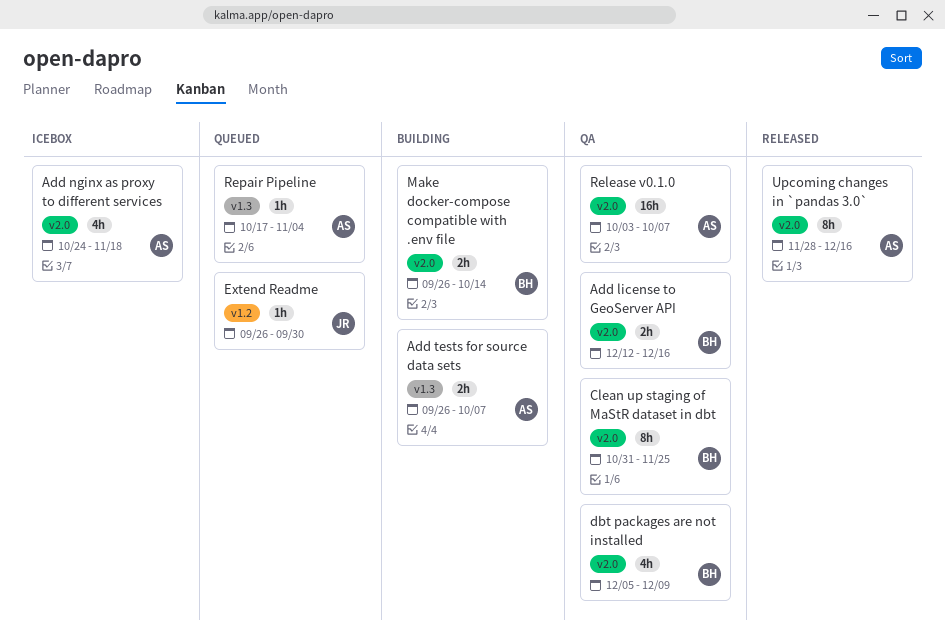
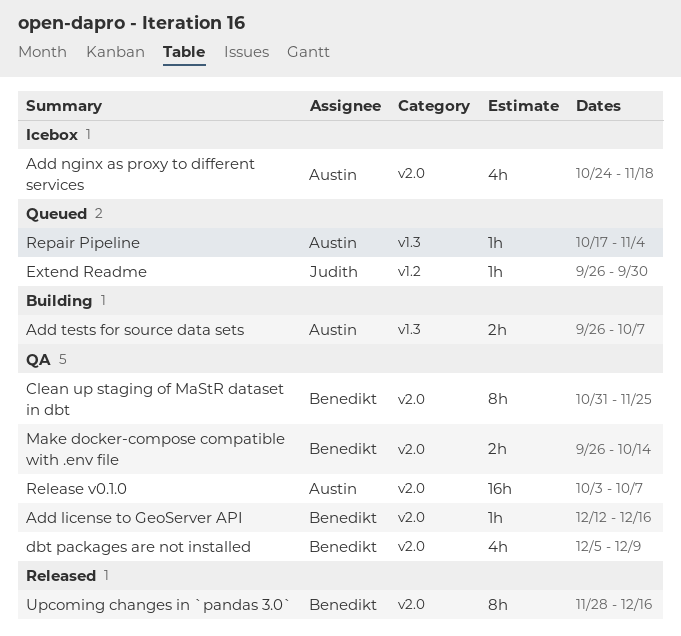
Add license to GeoServer API, estimate: 2h -> 1h
Make docker-compose compatible with .env file, status: Building -> QA
Upcoming changes in `pandas 3.0`, owner: Austin -> Benedikt

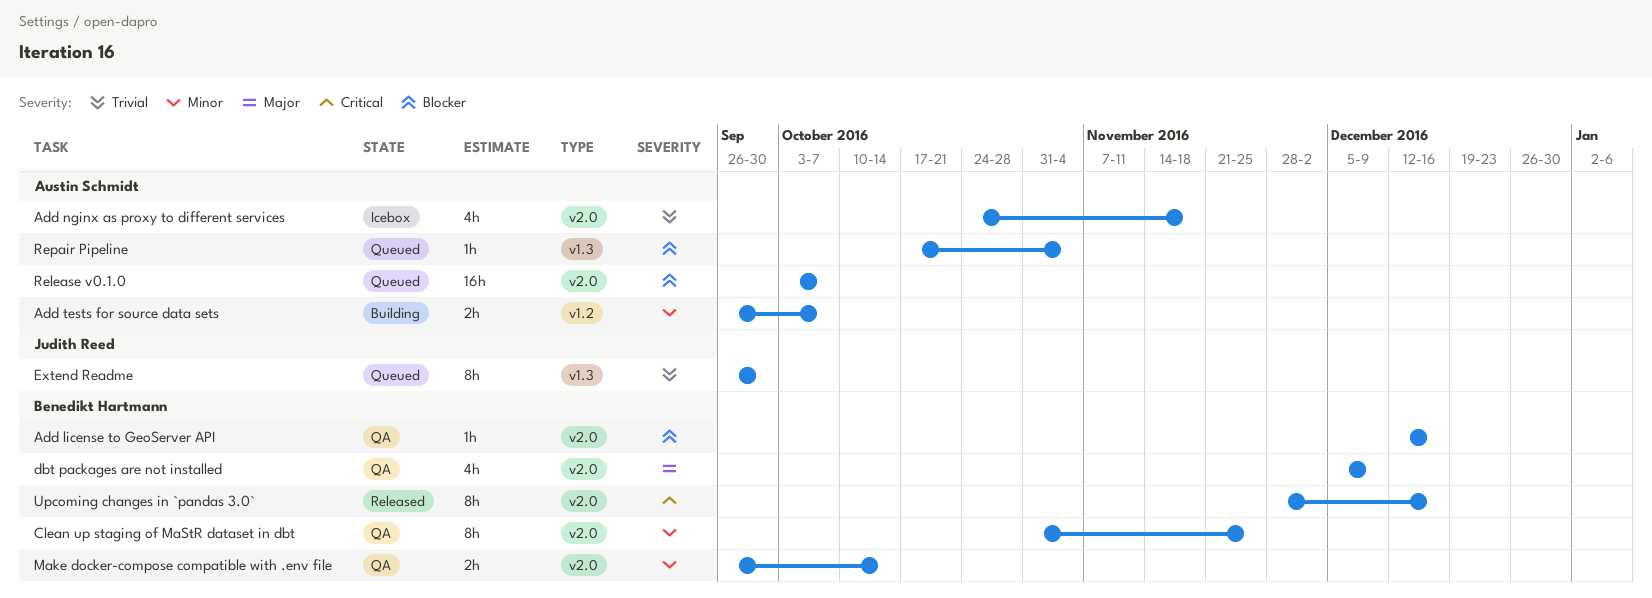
Add tests for source data sets, label: v1.3 -> v1.2
Extend Readme, label: v1.2 -> v1.3
Extend Readme, estimate: 1h -> 8h
Release v0.1.0, status: QA -> Queued

